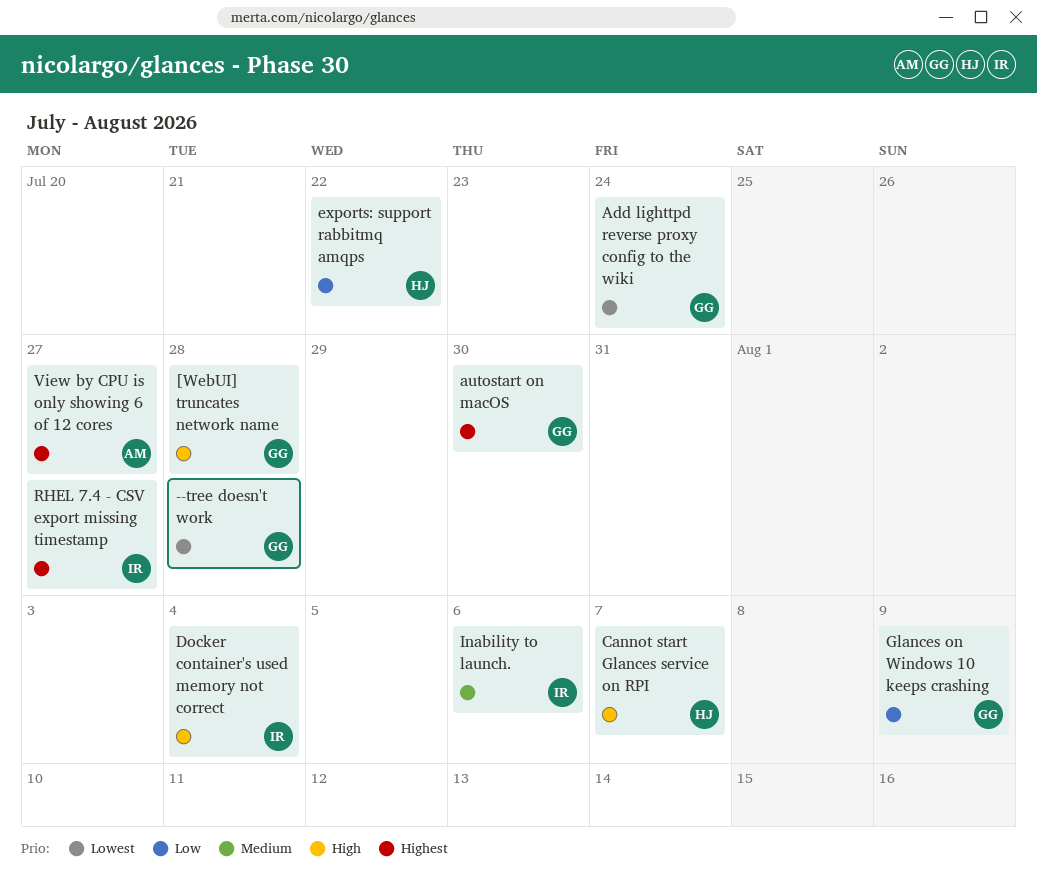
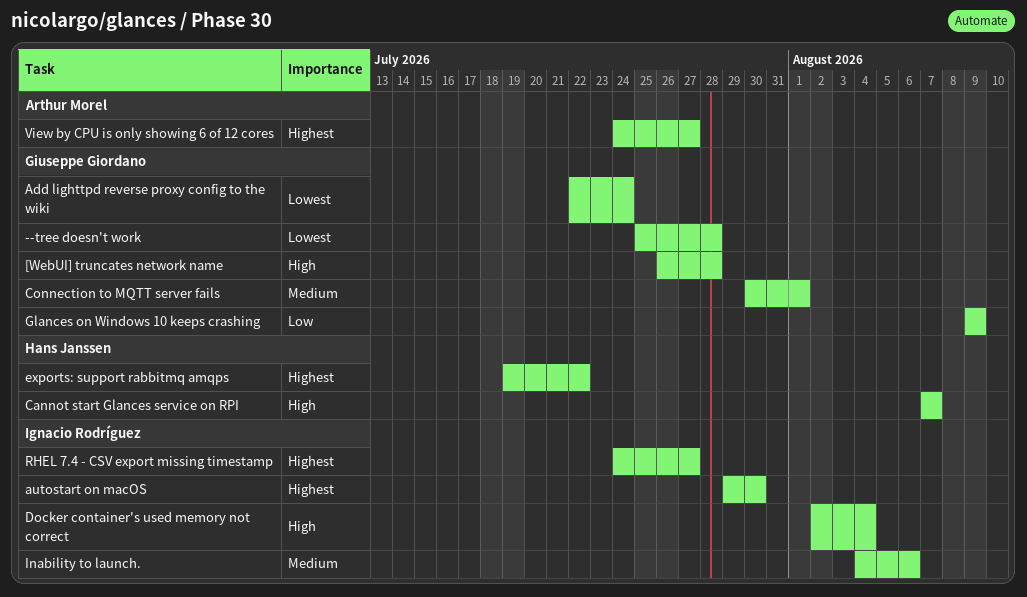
autostart on macOS, owner: Giuseppe Giordano -> Ignacio Rodríguez
Connection to MQTT server fails: none -> present
exports: support rabbitmq amqps, priority: Low -> Highest

